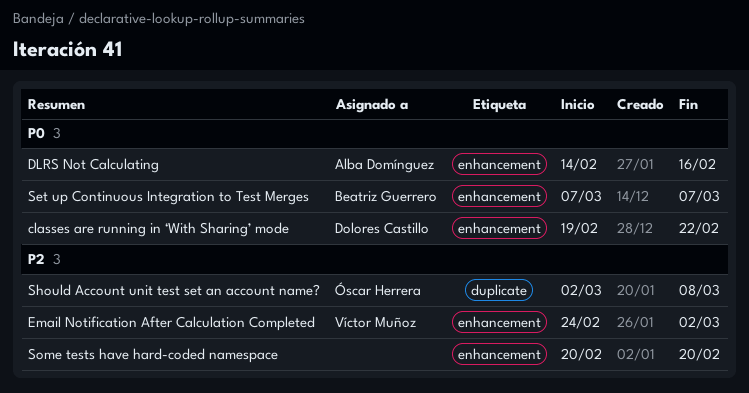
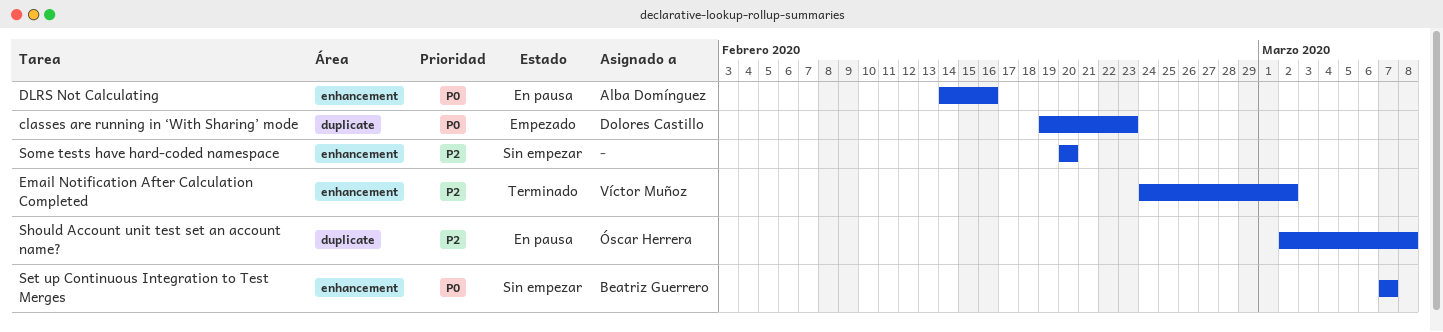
classes are running in ‘With Sharing’ mode, label: enhancement -> duplicate
classes are running in ‘With Sharing’ mode, due: Feb 22 -> Feb 23

